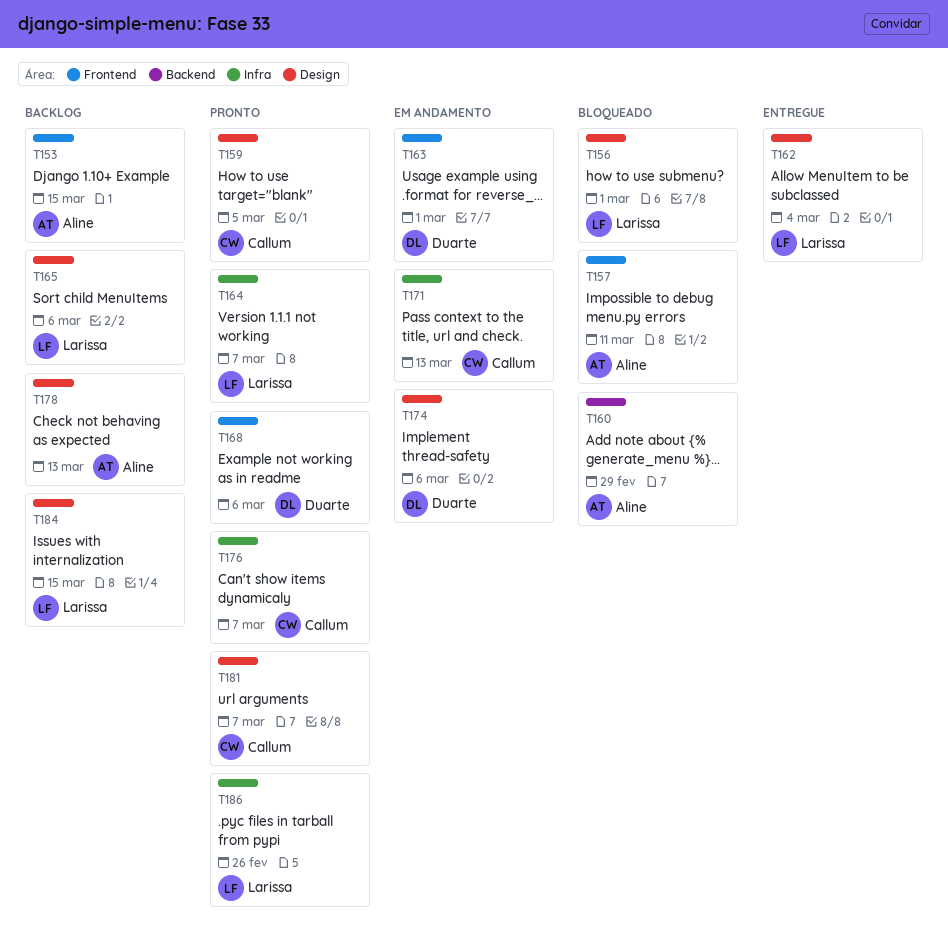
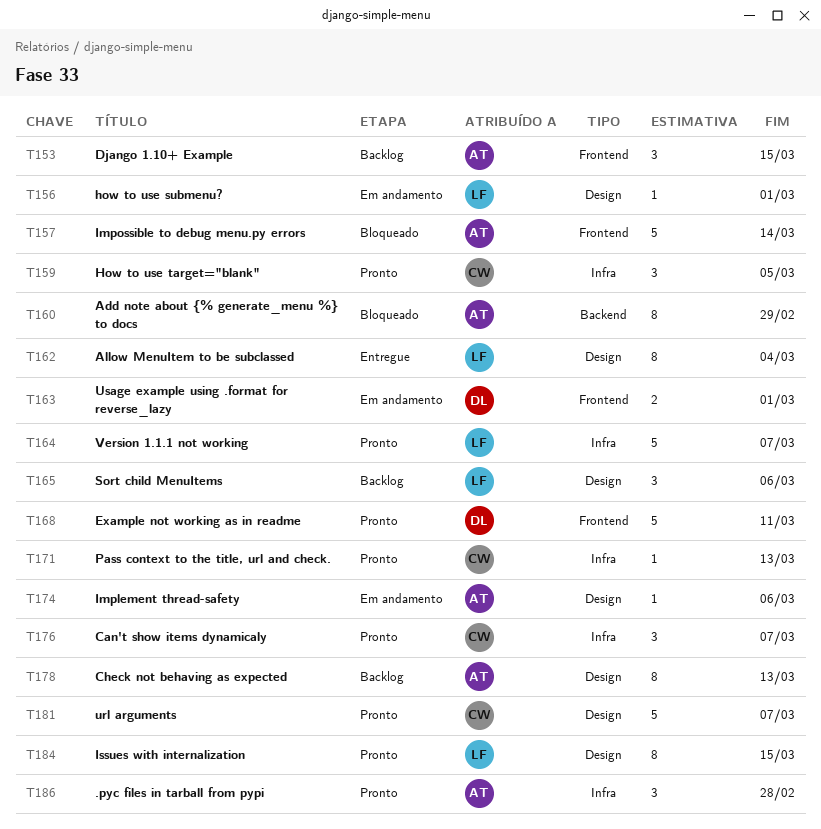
T156, status: Bloqueado -> Em andamento
T157, due: Mar 11 -> Mar 14
T159, label: Design -> Infra
T168, due: Mar 6 -> Mar 11
T171, status: Em andamento -> Pronto
T174, owner: Duarte -> Aline
T184, status: Backlog -> Pronto
T186, owner: Larissa -> Aline
T186, due: Feb 26 -> Feb 28

